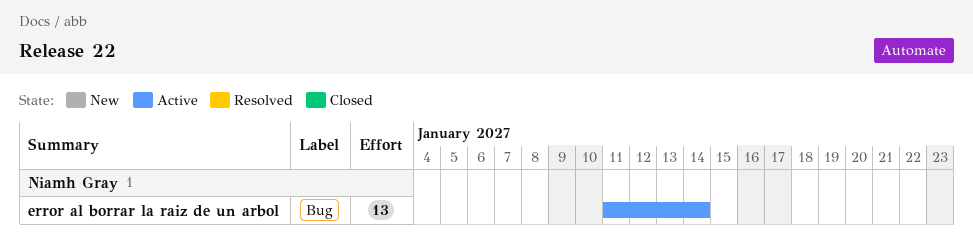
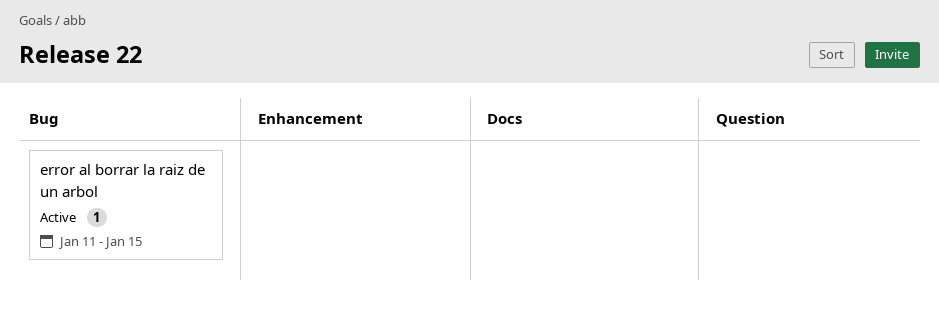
error al borrar la raiz de un arbol, estimate: 13 -> 1
error al borrar la raiz de un arbol, due: Jan 14 -> Jan 15

